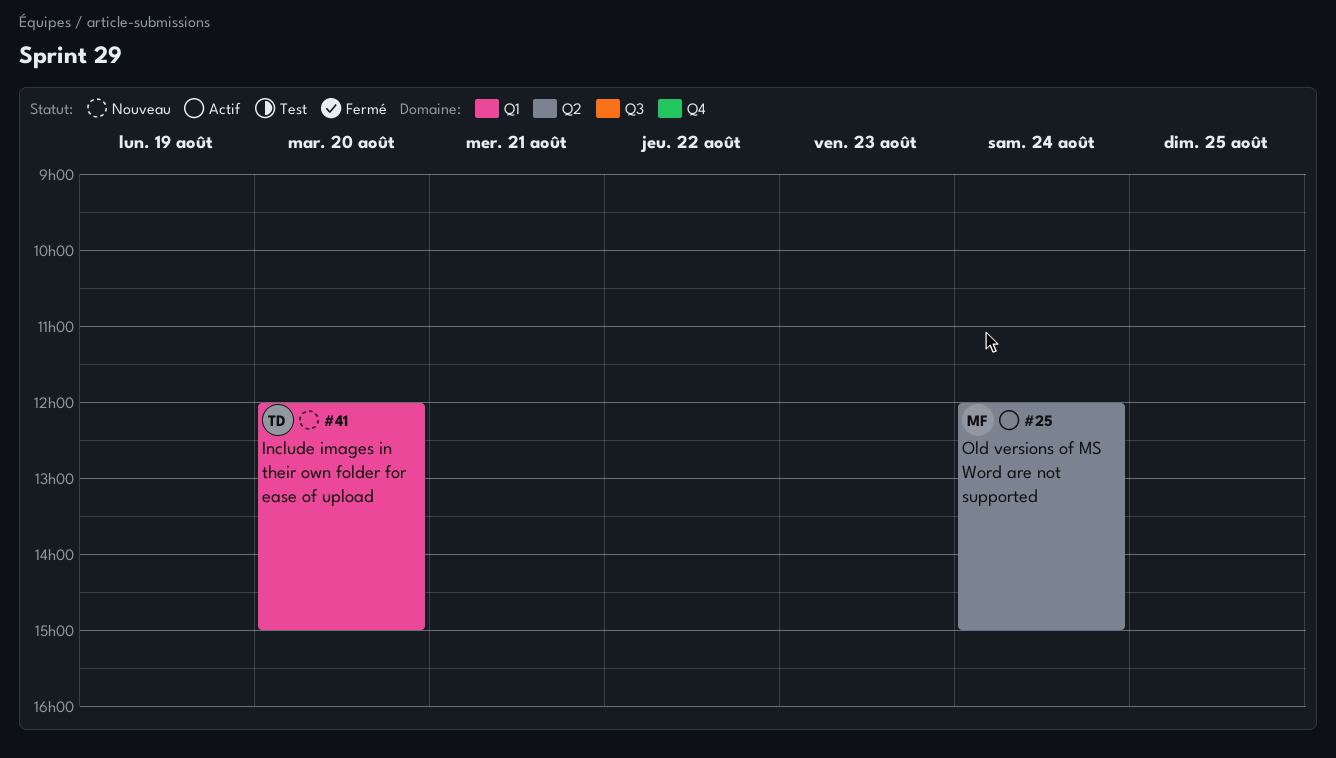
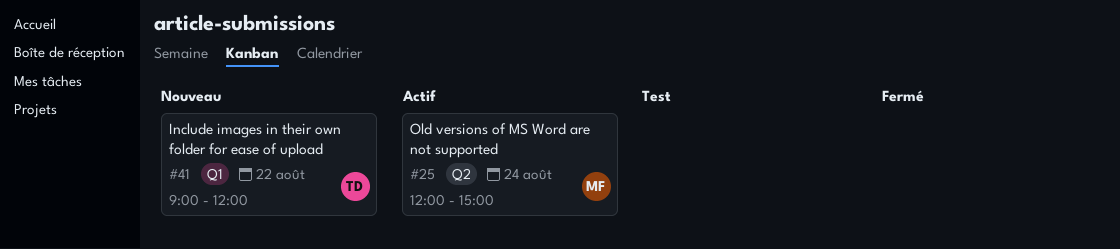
#41, day: Aug 20 -> Aug 22
#41, begins: 12:00 -> 09:00
#41, ends: 15:00 -> 12:00

